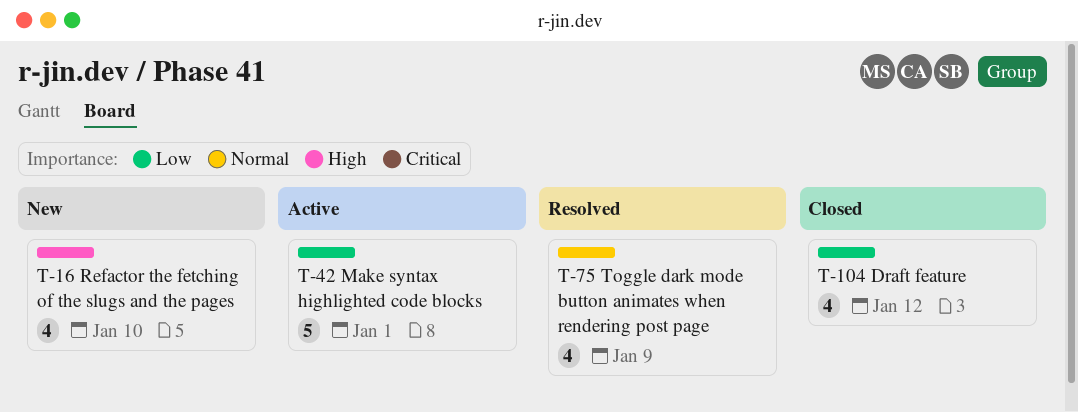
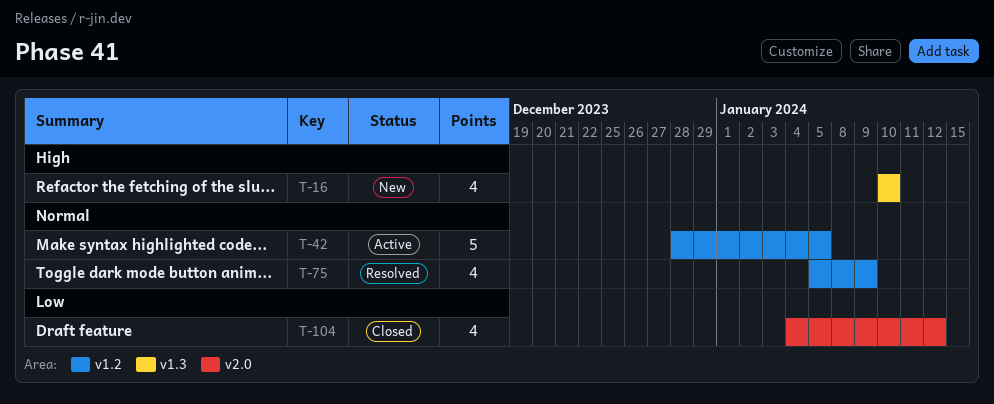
T-42, priority: Low -> Normal
T-42, due: Jan 1 -> Jan 5

